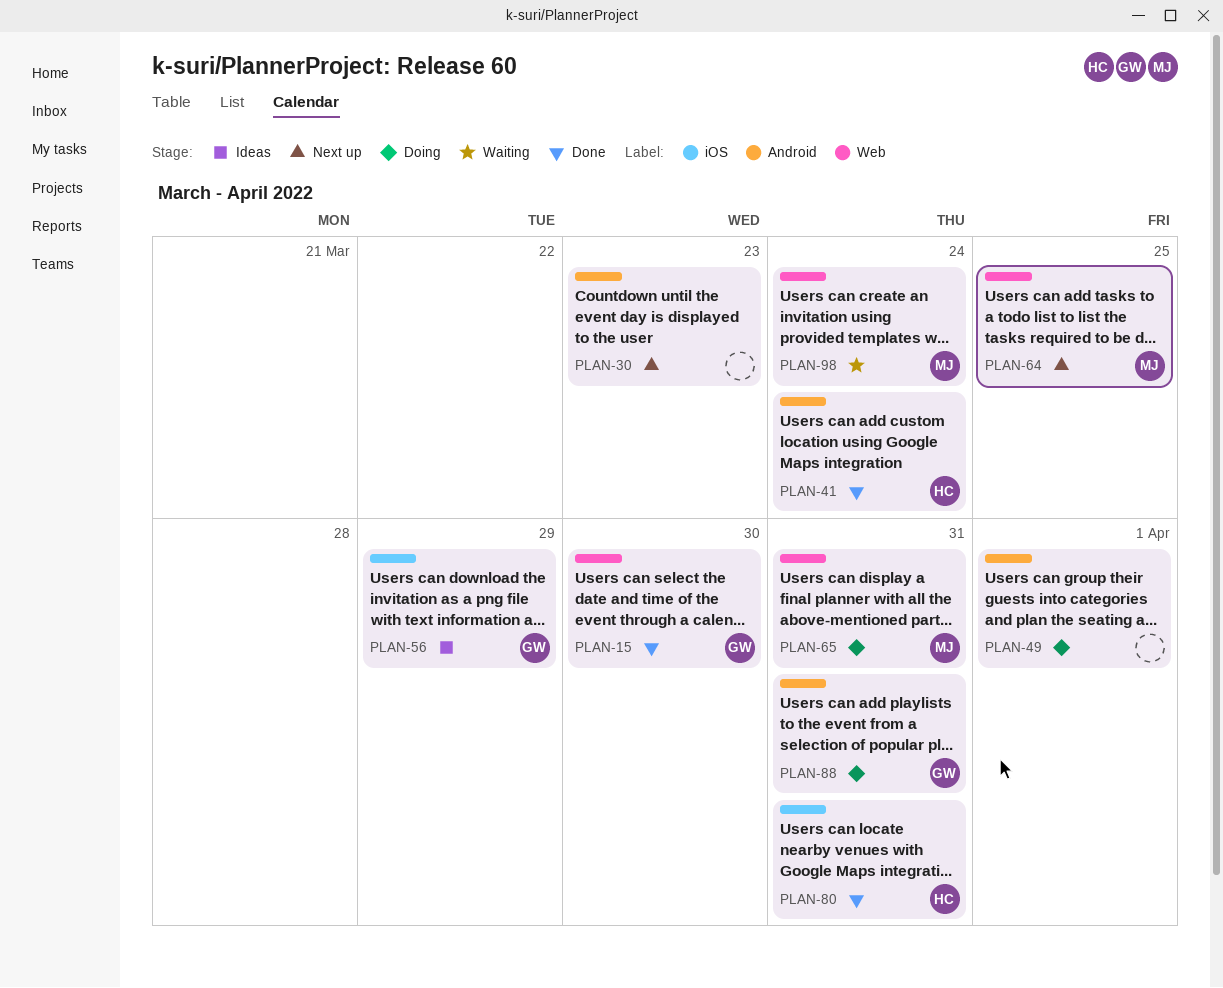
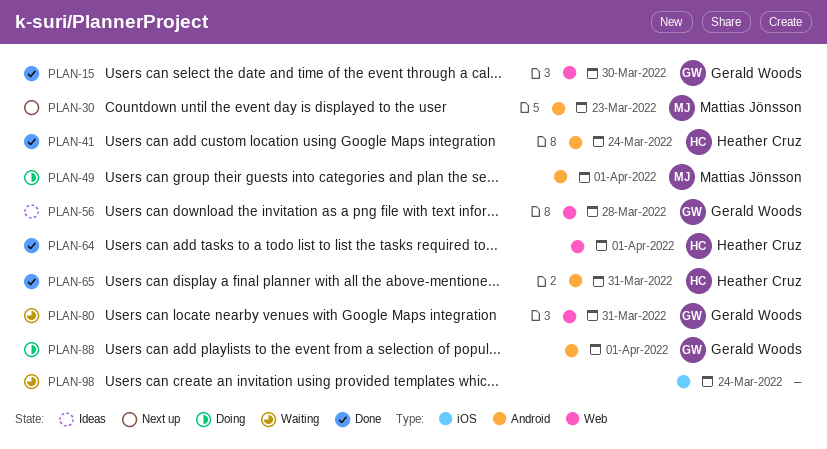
PLAN-30, owner: none -> Mattias Jönsson
PLAN-49, owner: none -> Mattias Jönsson
PLAN-56, label: iOS -> Web
PLAN-56, due: Mar 29 -> Mar 28
PLAN-64, status: Next up -> Done
PLAN-64, owner: Mattias Jönsson -> Heather Cruz
PLAN-64, due: Mar 25 -> Apr 1
PLAN-65, status: Doing -> Done
PLAN-65, owner: Mattias Jönsson -> Heather Cruz
PLAN-65, label: Web -> Android
PLAN-80, status: Done -> Waiting
PLAN-80, owner: Heather Cruz -> Gerald Woods
PLAN-80, label: iOS -> Web
PLAN-88, due: Mar 31 -> Apr 1
PLAN-98, owner: Mattias Jönsson -> none
PLAN-98, label: Web -> iOS

